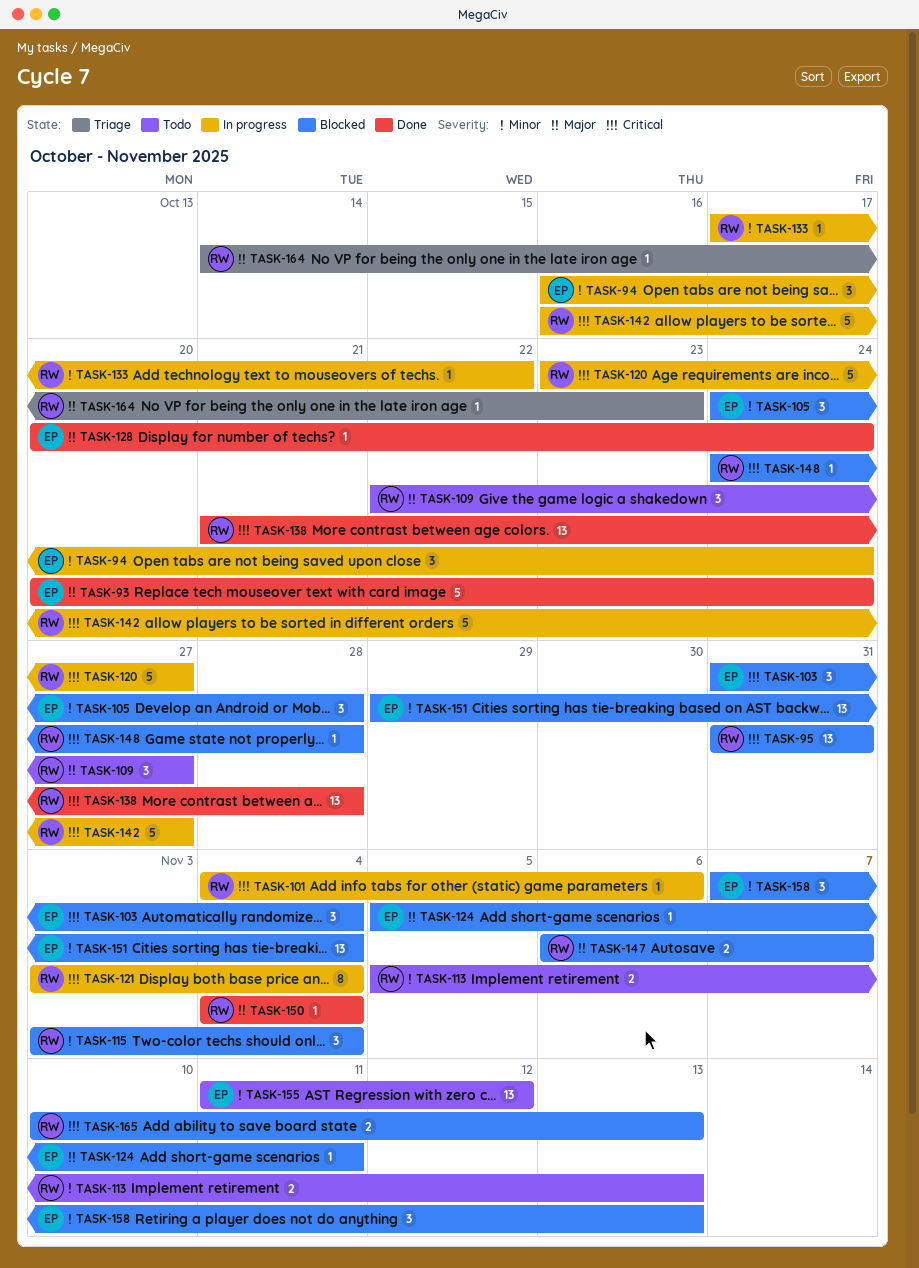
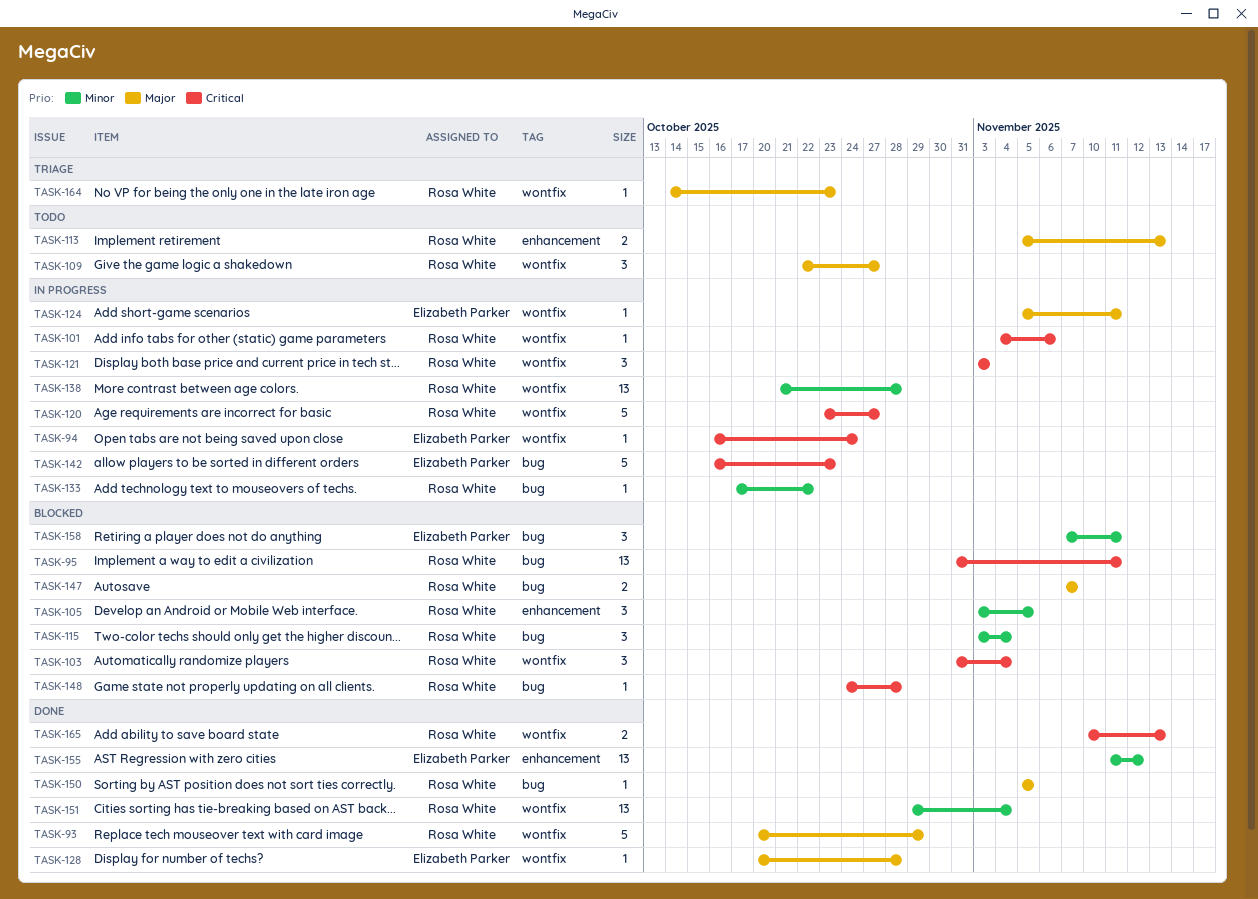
TASK-93, owner: Elizabeth Parker -> Rosa White
TASK-93, due: Oct 24 -> Oct 29
TASK-94, priority: Minor -> Critical
TASK-94, estimate: 3 -> 1
TASK-95, due: Oct 31 -> Nov 11
TASK-103, owner: Elizabeth Parker -> Rosa White
TASK-105, owner: Elizabeth Parker -> Rosa White
TASK-105, start: Oct 24 -> Nov 3
TASK-105, due: Oct 28 -> Nov 5
TASK-113, priority: Minor -> Major
TASK-121, estimate: 8 -> 3
TASK-121, due: Nov 4 -> Nov 3
TASK-124, status: Blocked -> In progress
TASK-128, due: Oct 24 -> Oct 28
TASK-138, status: Done -> In progress
TASK-138, priority: Critical -> Minor
TASK-142, owner: Rosa White -> Elizabeth Parker
TASK-142, due: Oct 27 -> Oct 23
TASK-147, start: Nov 6 -> Nov 7
TASK-150, start: Nov 4 -> Nov 5
TASK-150, due: Nov 4 -> Nov 5
TASK-151, status: Blocked -> Done
TASK-151, owner: Elizabeth Parker -> Rosa White
TASK-155, status: Todo -> Done
TASK-158, due: Nov 13 -> Nov 11
TASK-165, status: Blocked -> Done

